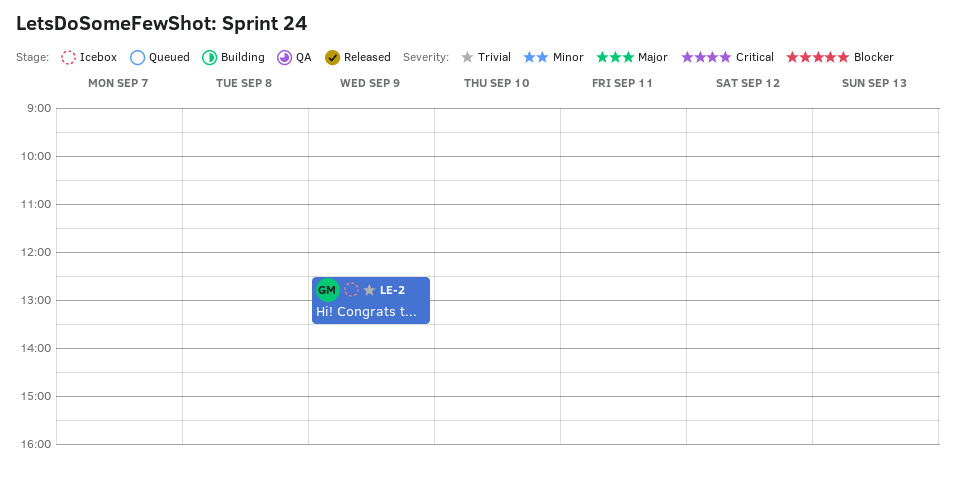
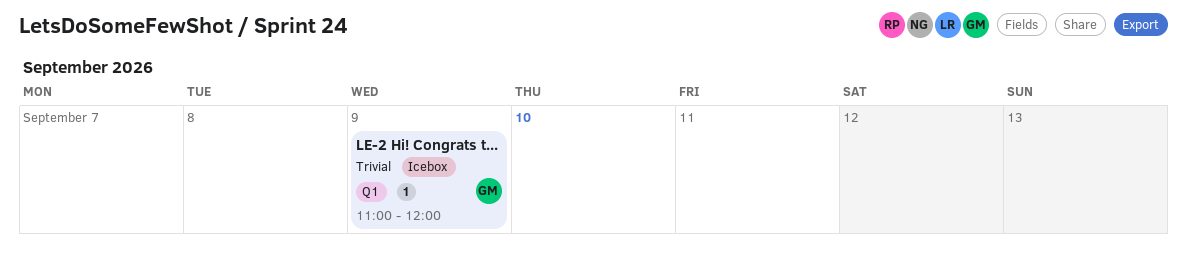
LE-2, begins: 12:30 -> 11:00
LE-2, ends: 13:30 -> 12:00

